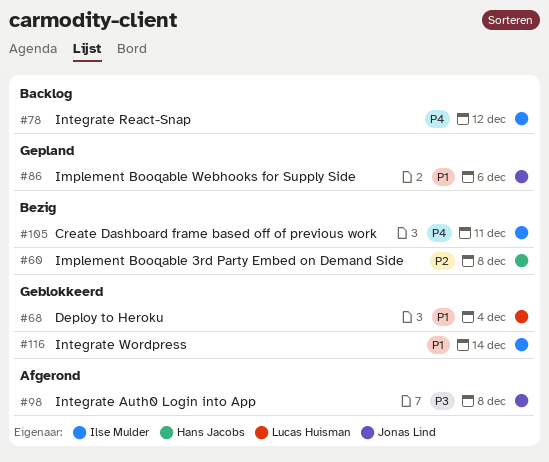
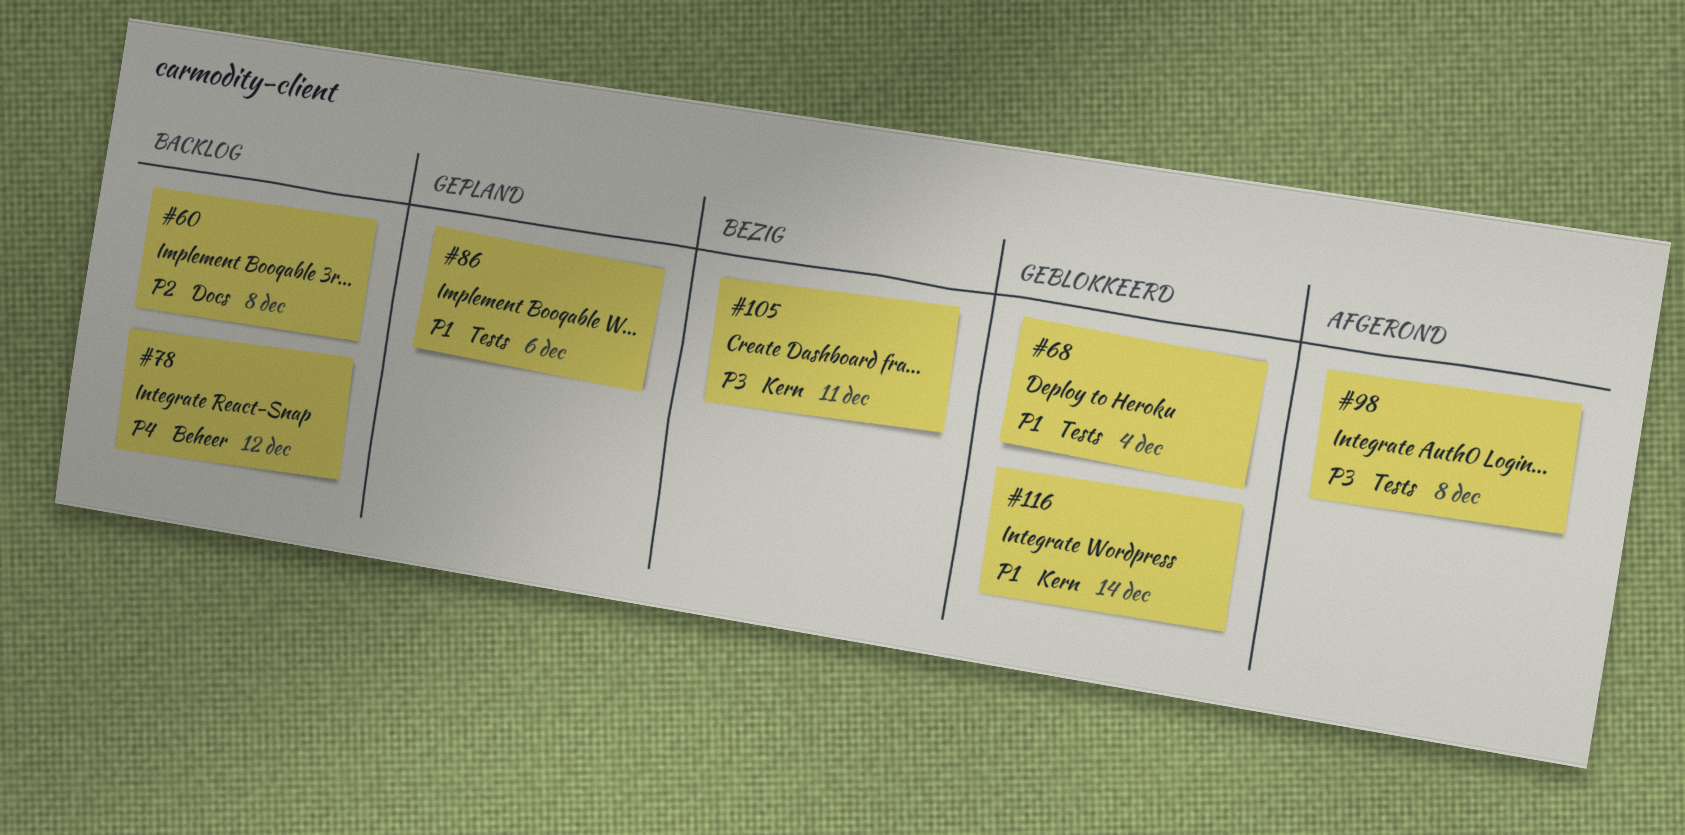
#60, status: Bezig -> Backlog
#105, priority: P4 -> P3

